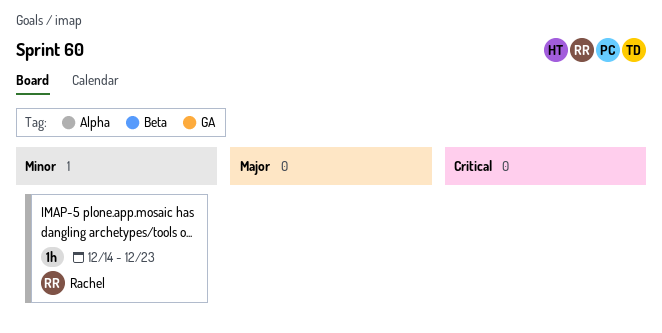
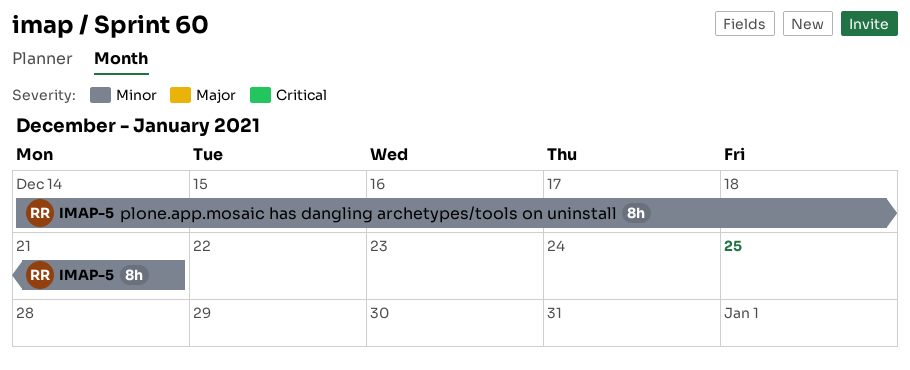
IMAP-5, estimate: 1h -> 8h
IMAP-5, due: Dec 23 -> Dec 21

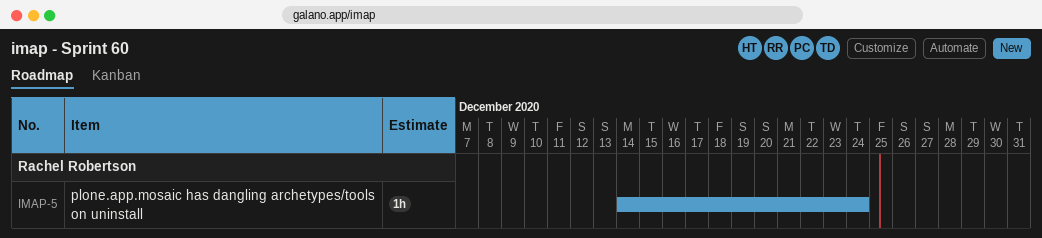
IMAP-5, estimate: 8h -> 1h
IMAP-5, due: Dec 21 -> Dec 24

